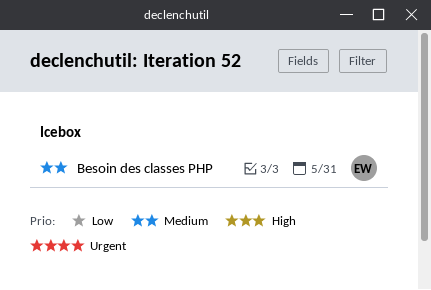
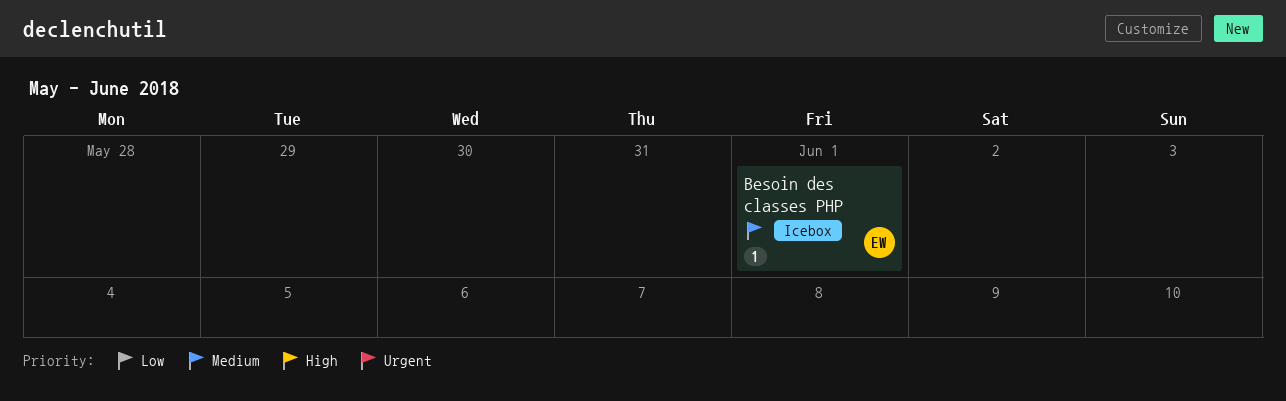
Besoin des classes PHP, due: May 31 -> Jun 1

